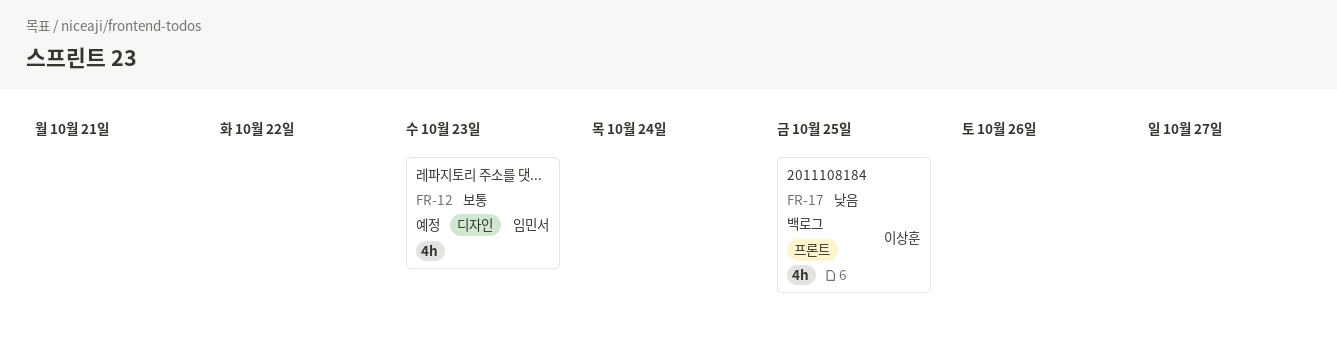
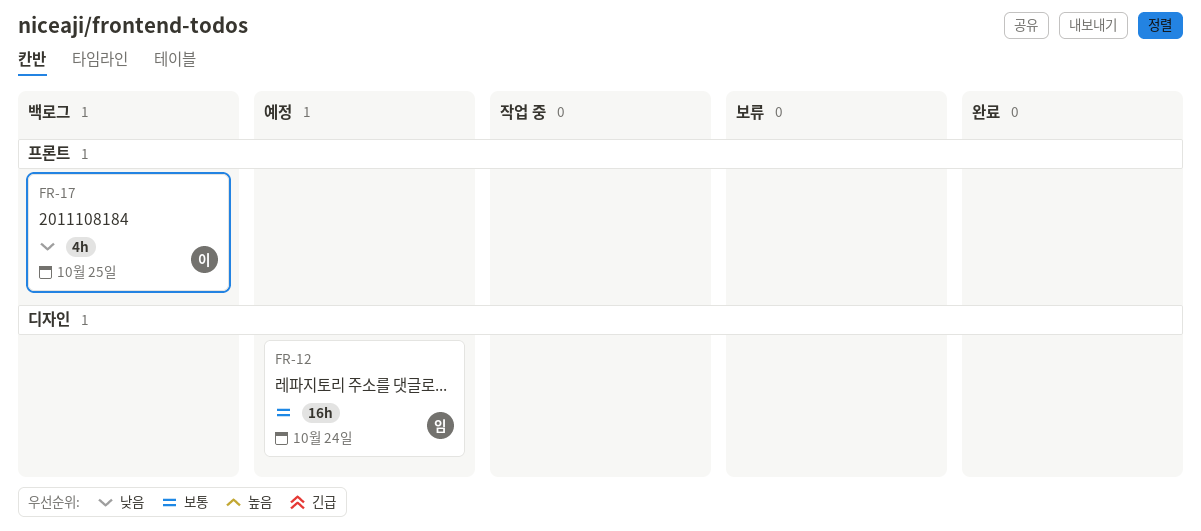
FR-12, estimate: 4h -> 16h
FR-12, due: Oct 23 -> Oct 24

